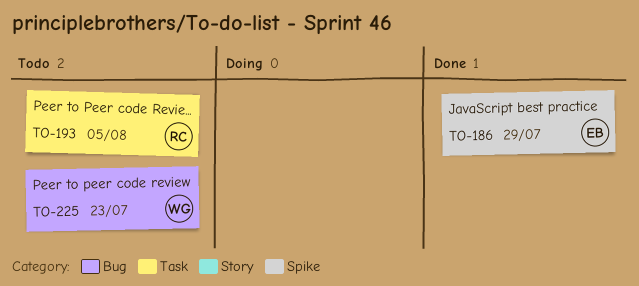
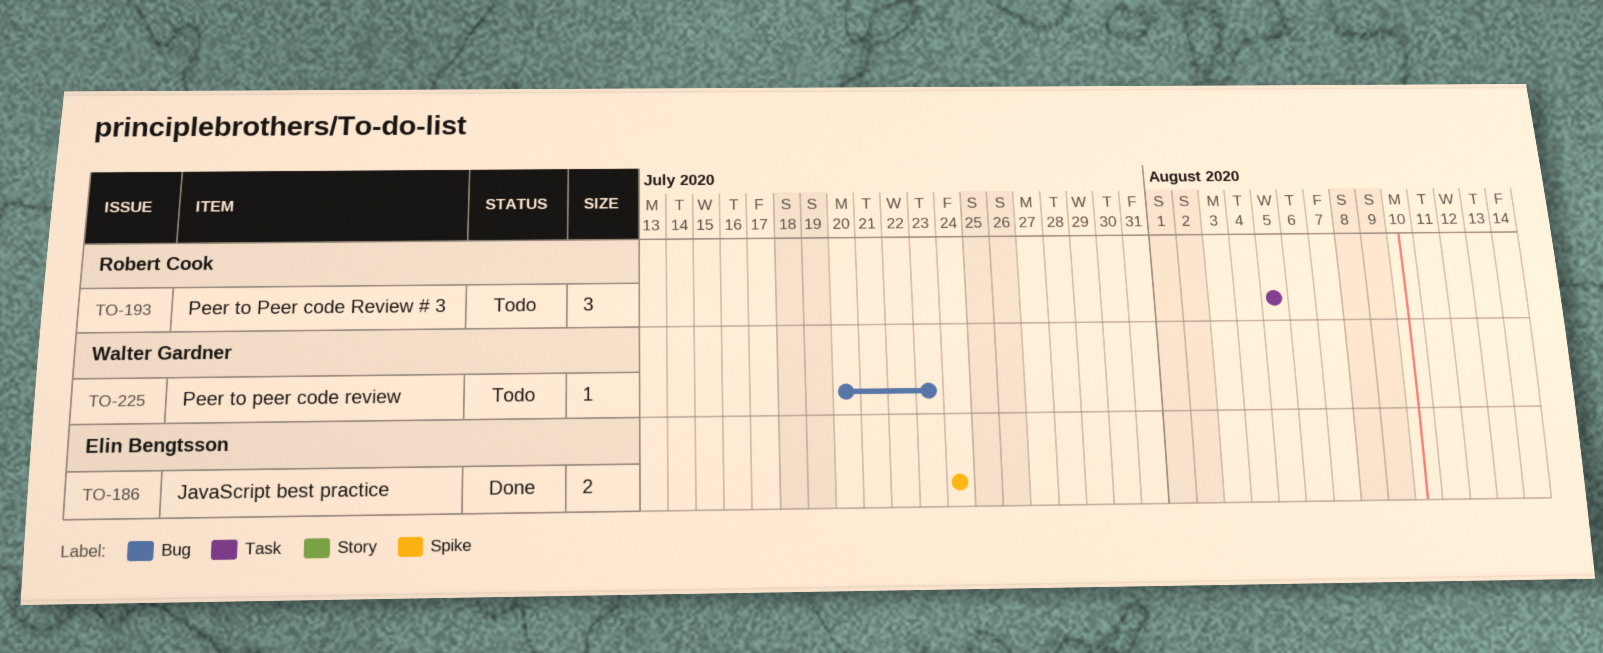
TO-186, due: Jul 29 -> Jul 24

